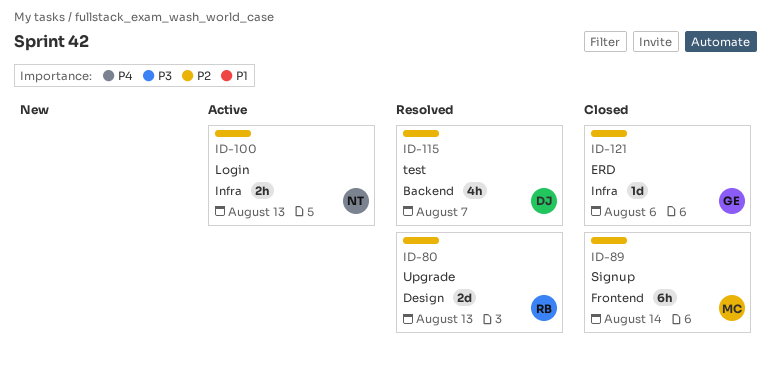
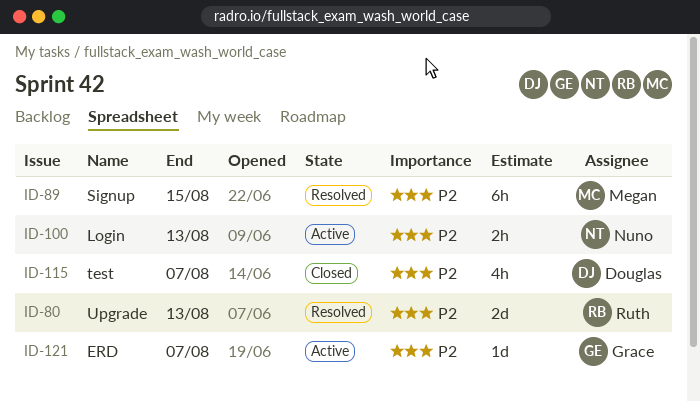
ID-89, status: Closed -> Resolved
ID-89, due: Aug 14 -> Aug 15
ID-115, status: Resolved -> Closed
ID-121, status: Closed -> Active
ID-121, due: Aug 6 -> Aug 7

